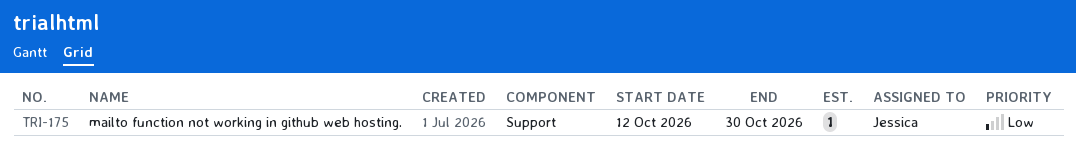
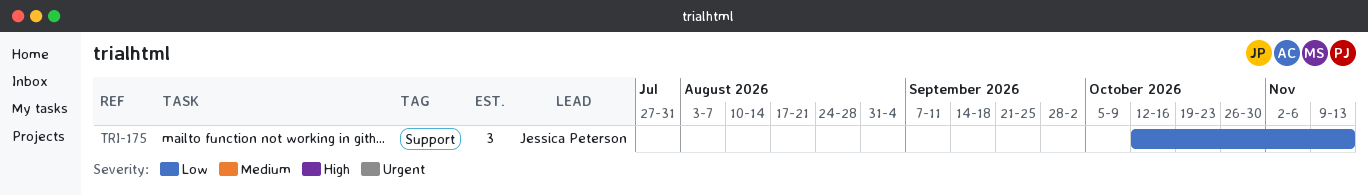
TRI-175, estimate: 1 -> 3
TRI-175, due: Oct 30 -> Nov 13

